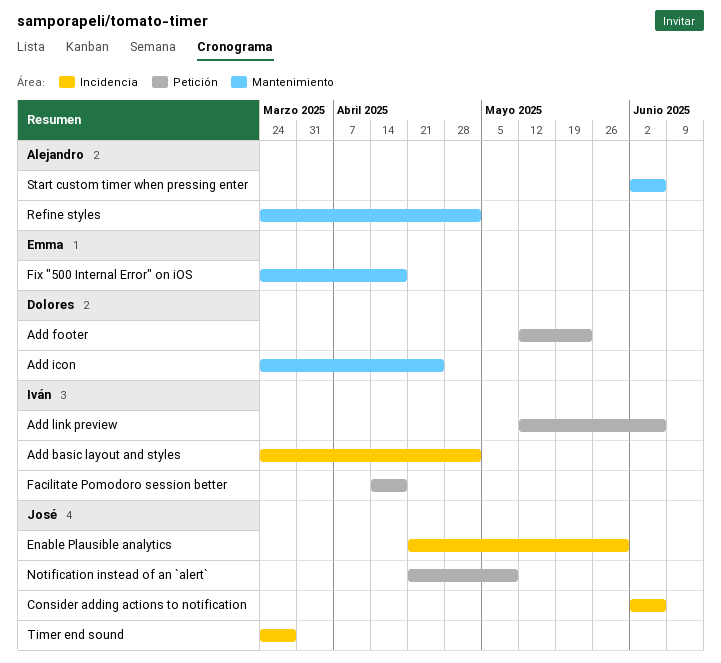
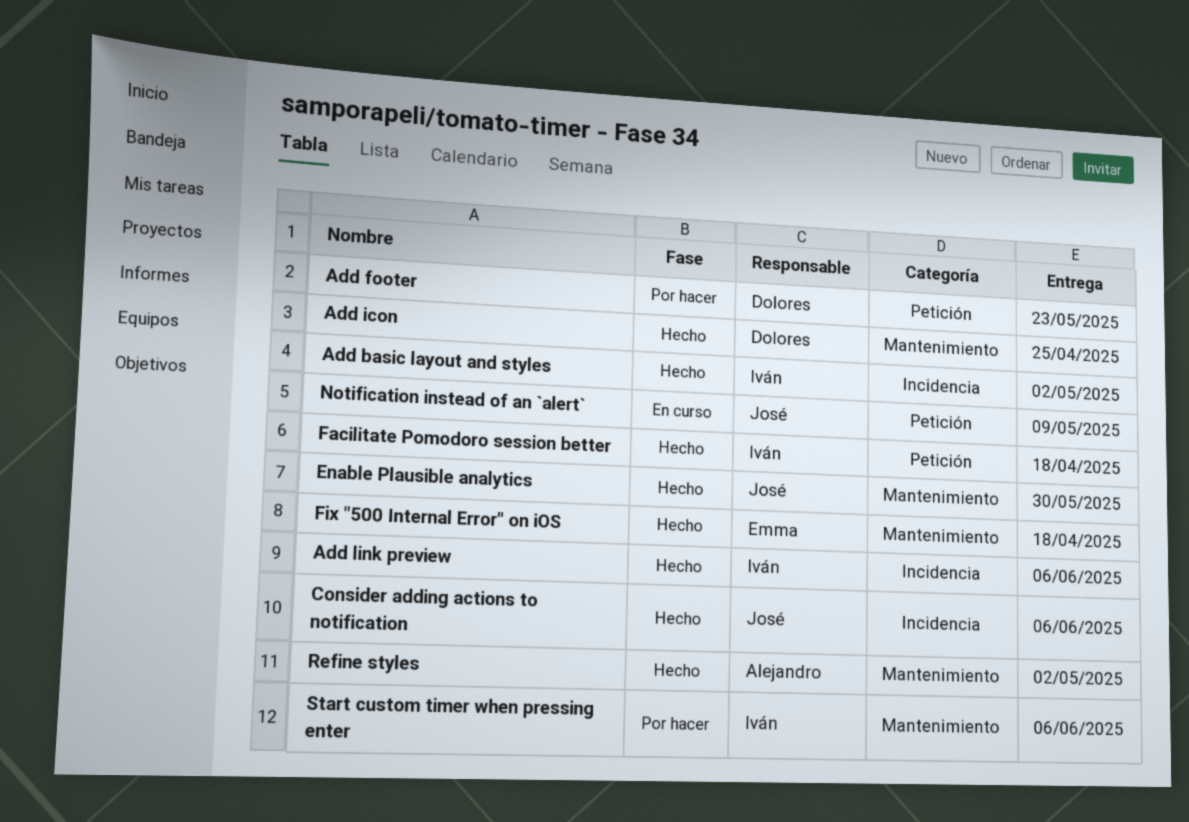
Add link preview, label: Petición -> Incidencia
Enable Plausible analytics, label: Incidencia -> Mantenimiento
Start custom timer when pressing enter, owner: Alejandro -> Iván
Timer end sound: present -> none

